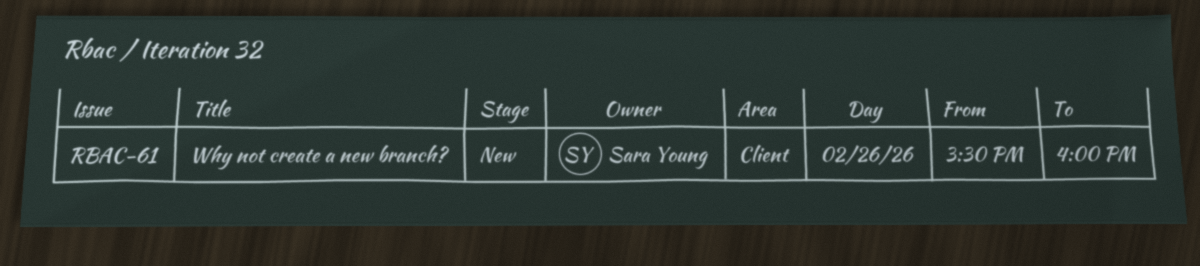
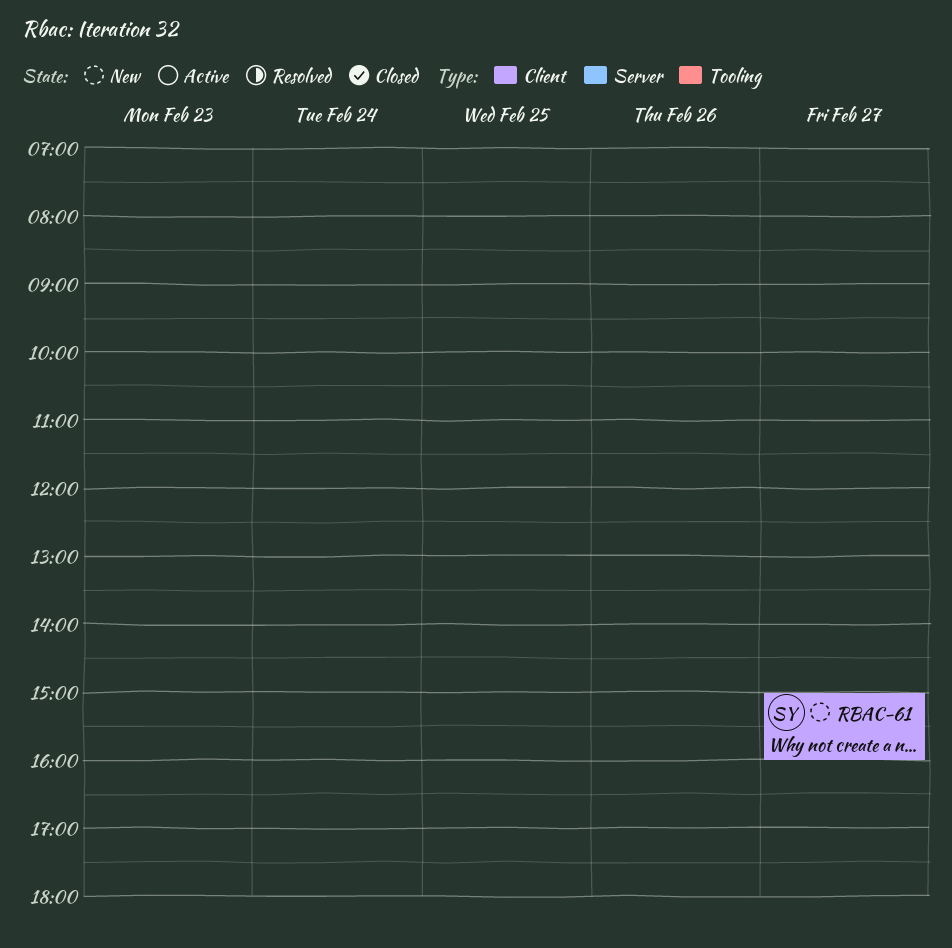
RBAC-61, day: Feb 26 -> Feb 27
RBAC-61, begins: 15:30 -> 15:00

